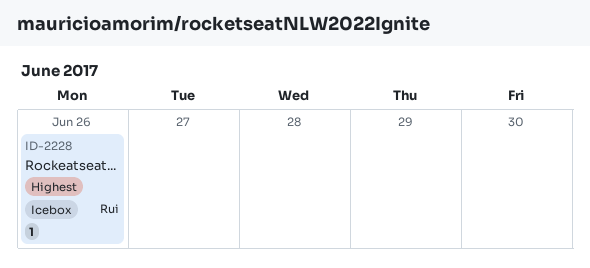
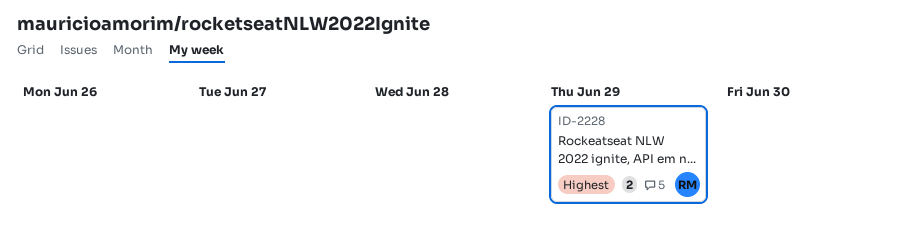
ID-2228, estimate: 1 -> 2
ID-2228, due: Jun 26 -> Jun 29

